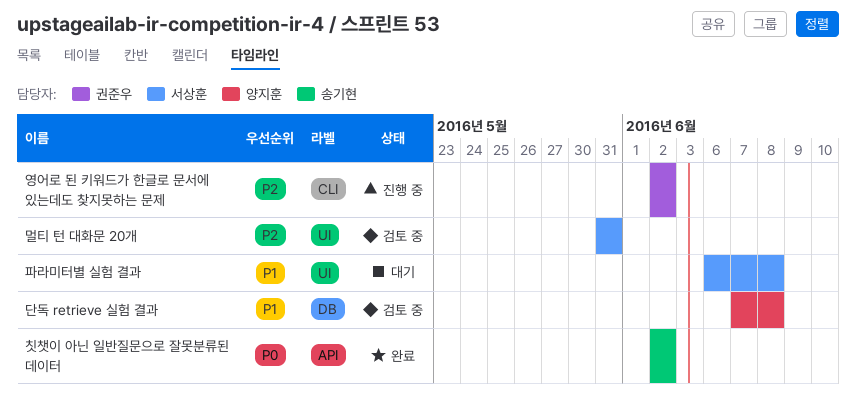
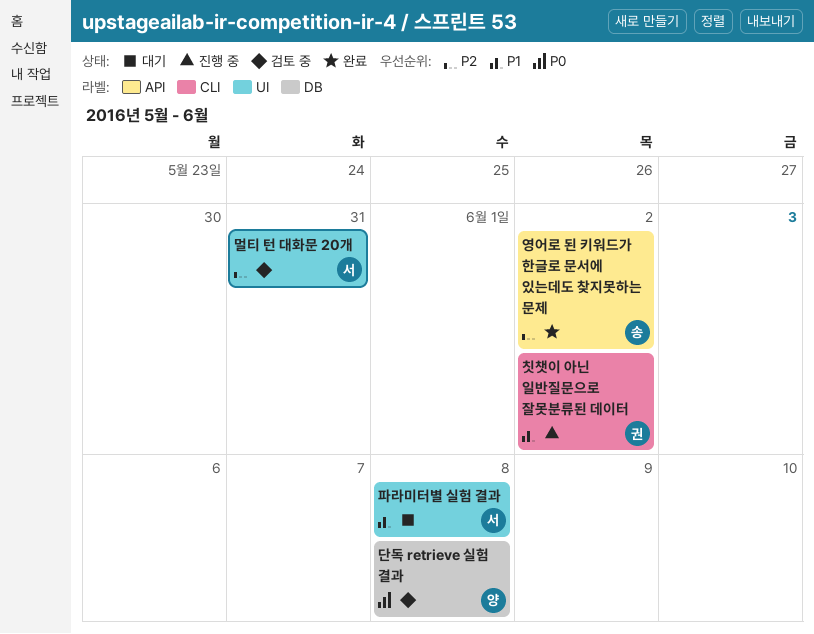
단독 retrieve 실험 결과, priority: P1 -> P0
영어로 된 키워드가 한글로 문서에 있는데도 찾지못하는 문제, status: 진행 중 -> 완료
영어로 된 키워드가 한글로 문서에 있는데도 찾지못하는 문제, owner: 권준우 -> 송기현
영어로 된 키워드가 한글로 문서에 있는데도 찾지못하는 문제, label: CLI -> API
칫챗이 아닌 일반질문으로 잘못분류된 데이터, status: 완료 -> 진행 중
칫챗이 아닌 일반질문으로 잘못분류된 데이터, owner: 송기현 -> 권준우
칫챗이 아닌 일반질문으로 잘못분류된 데이터, priority: P0 -> P1
칫챗이 아닌 일반질문으로 잘못분류된 데이터, label: API -> CLI

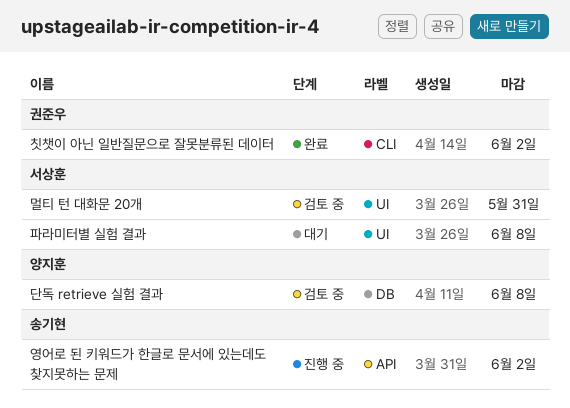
영어로 된 키워드가 한글로 문서에 있는데도 찾지못하는 문제, status: 완료 -> 진행 중
칫챗이 아닌 일반질문으로 잘못분류된 데이터, status: 진행 중 -> 완료

